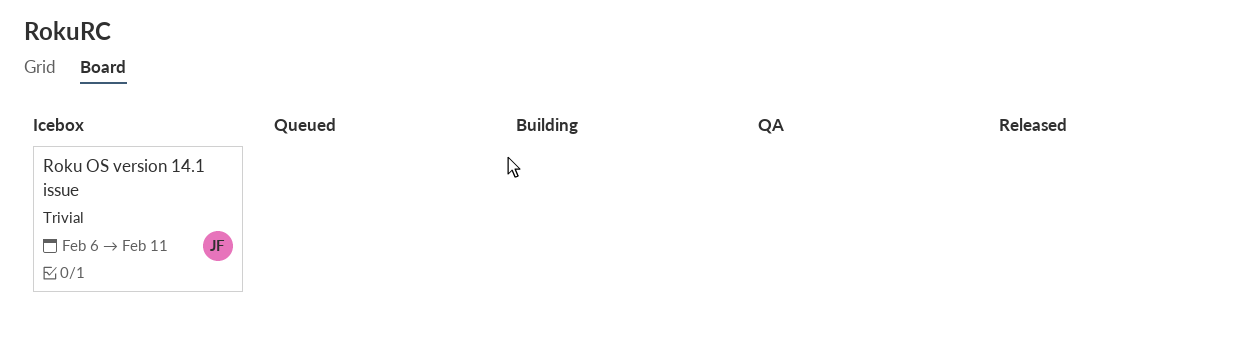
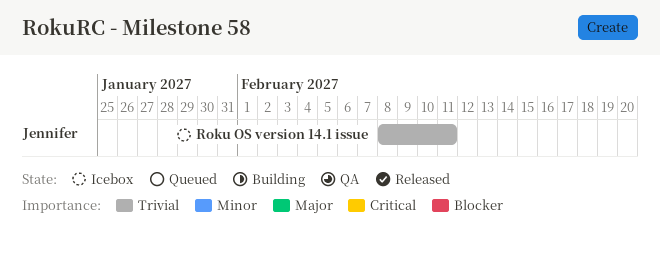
Roku OS version 14.1 issue, start: Feb 6 -> Feb 8

